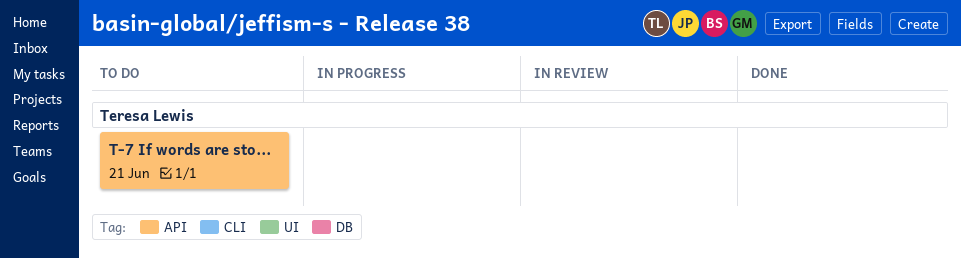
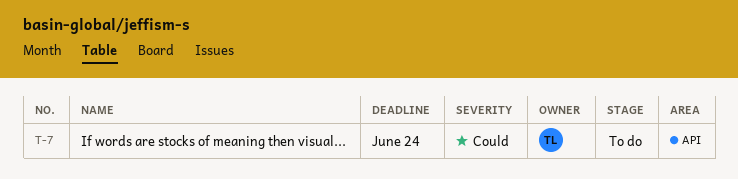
T-7, due: Jun 21 -> Jun 24

